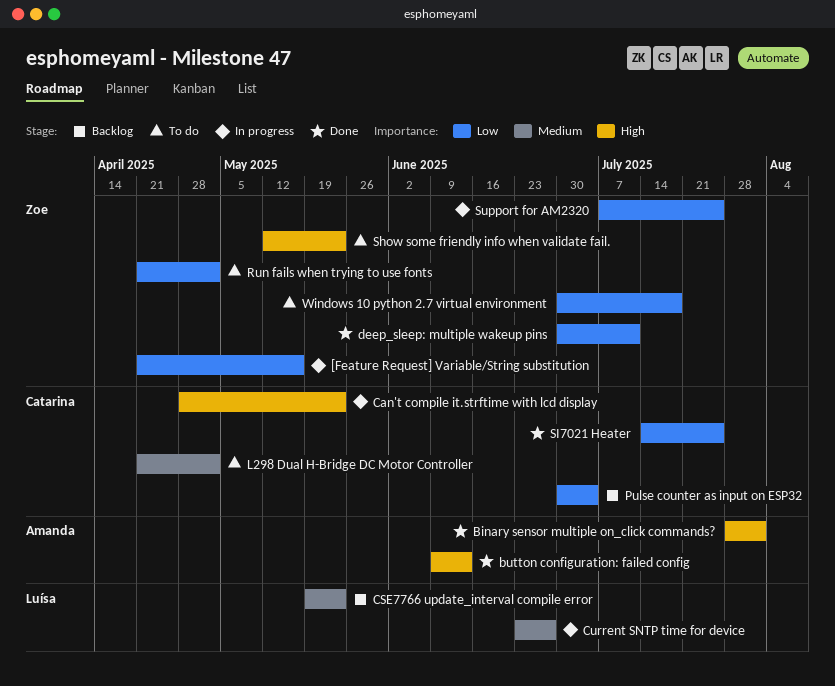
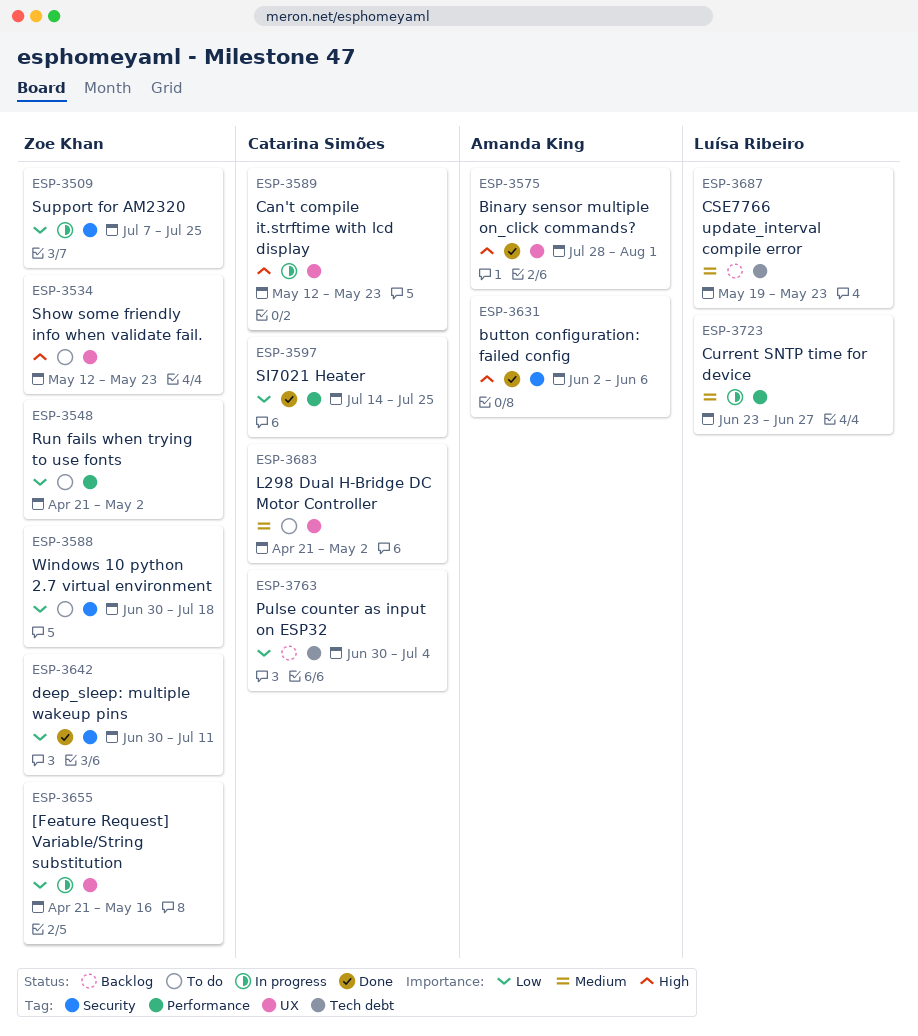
button configuration: failed config, start: Jun 9 -> Jun 2
button configuration: failed config, due: Jun 13 -> Jun 6
Can't compile it.strftime with lcd display, start: Apr 28 -> May 12

